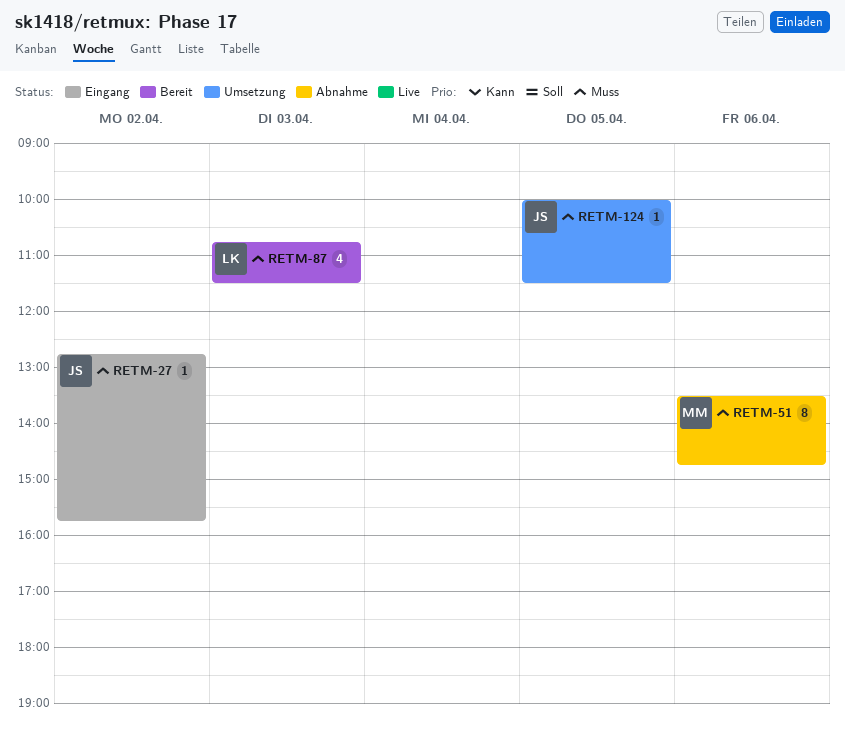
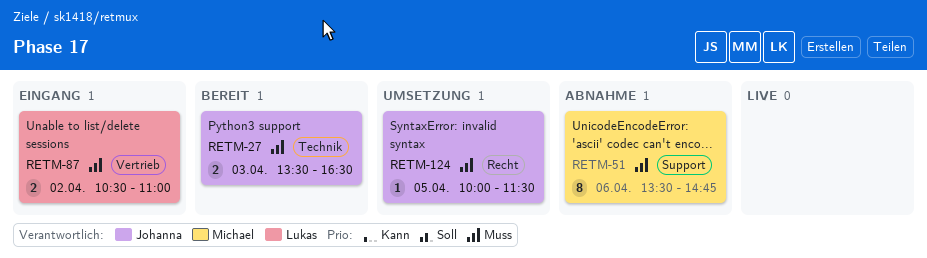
RETM-27, status: Eingang -> Bereit
RETM-27, estimate: 1 -> 2
RETM-27, day: Apr 2 -> Apr 3
RETM-27, begins: 12:45 -> 13:30
RETM-27, ends: 15:45 -> 16:30
RETM-87, status: Bereit -> Eingang
RETM-87, estimate: 4 -> 2
RETM-87, day: Apr 3 -> Apr 2
RETM-87, begins: 10:45 -> 10:30
RETM-87, ends: 11:30 -> 11:00

